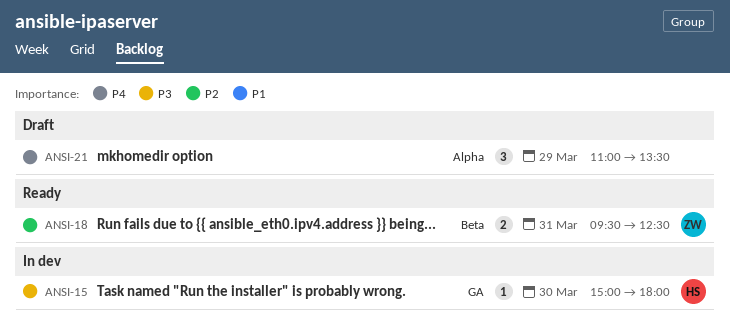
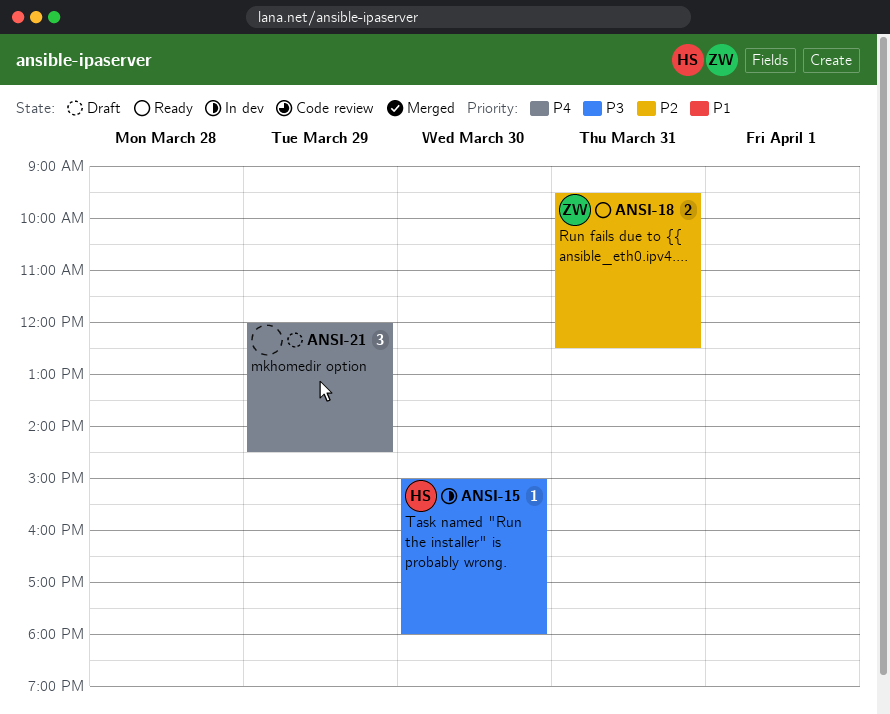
ANSI-21, begins: 11:00 -> 12:00
ANSI-21, ends: 13:30 -> 14:30

